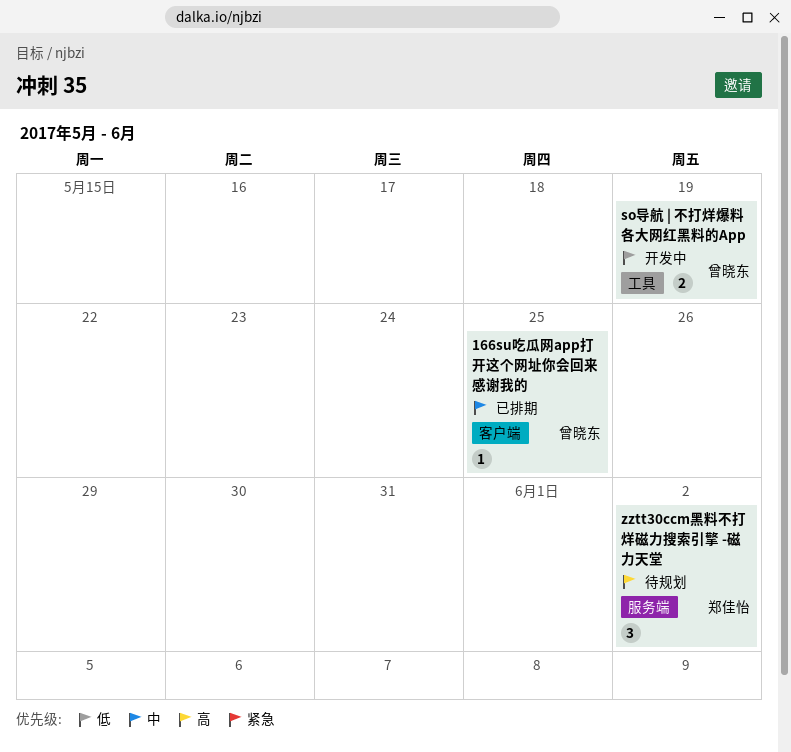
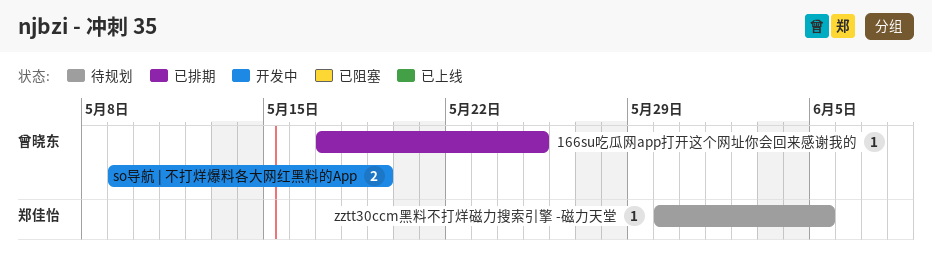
zztt30ccm黑料不打烊磁力搜索引擎 -磁力天堂, estimate: 3 -> 1
zztt30ccm黑料不打烊磁力搜索引擎 -磁力天堂, due: Jun 2 -> Jun 5

